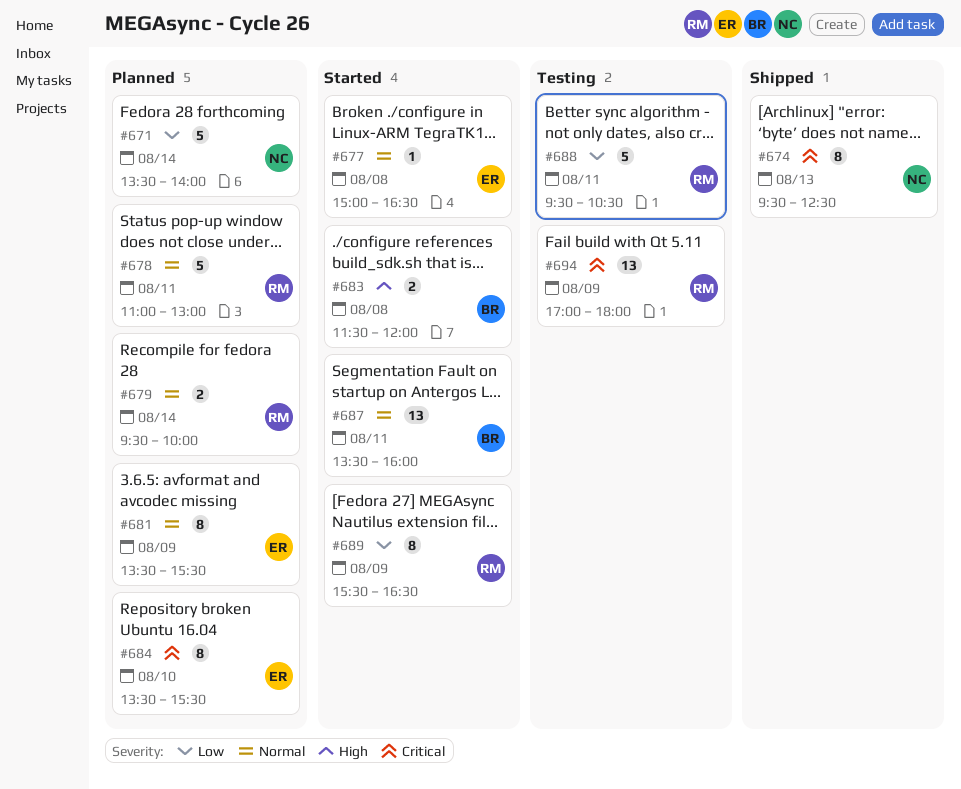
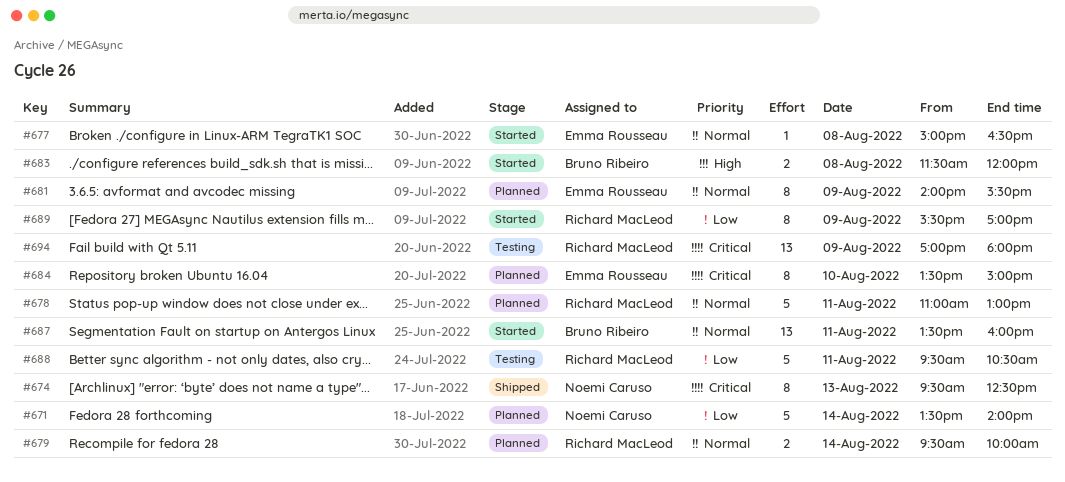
#681, begins: 13:30 -> 14:00
#684, ends: 15:30 -> 15:00
#689, ends: 16:30 -> 17:00

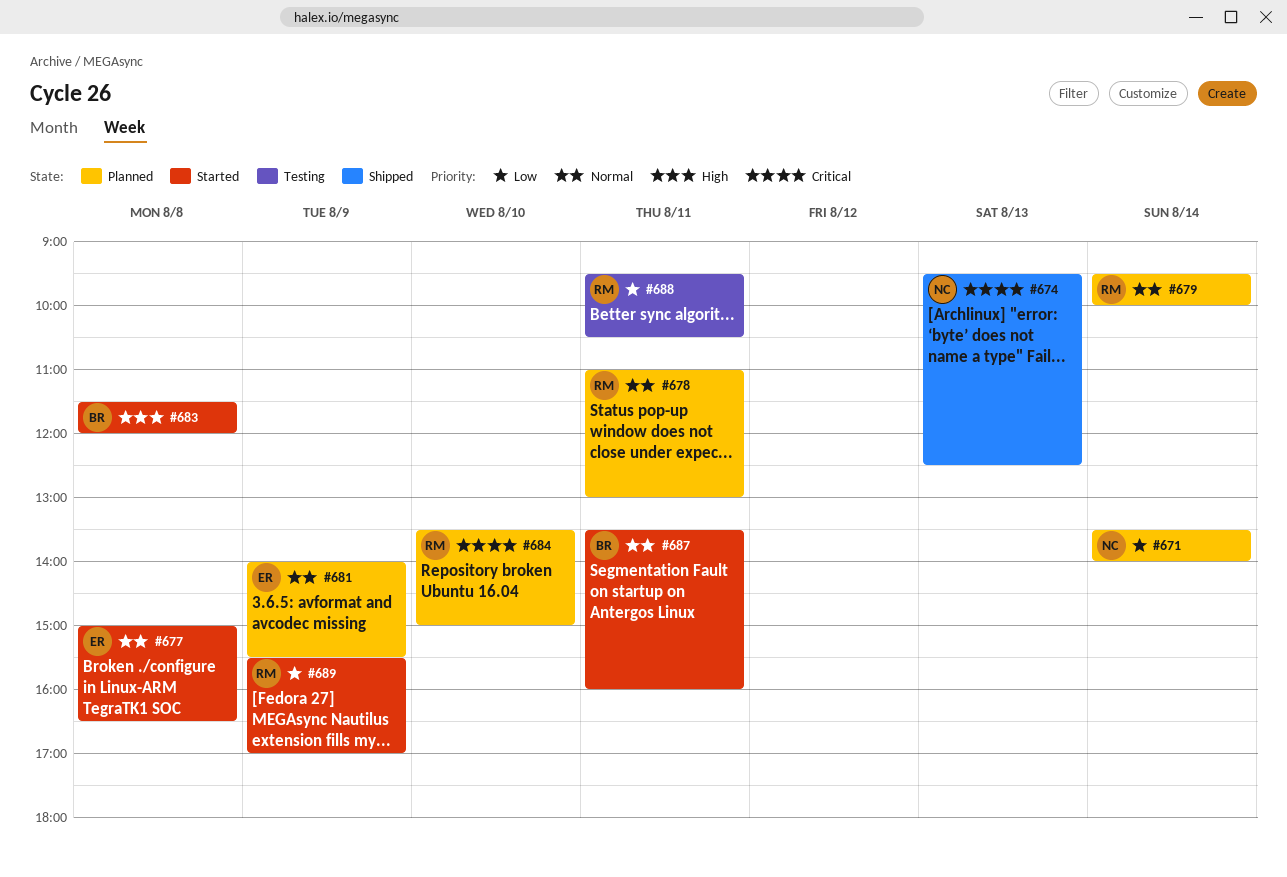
#684, owner: Emma Rousseau -> Richard MacLeod
#694: present -> none

